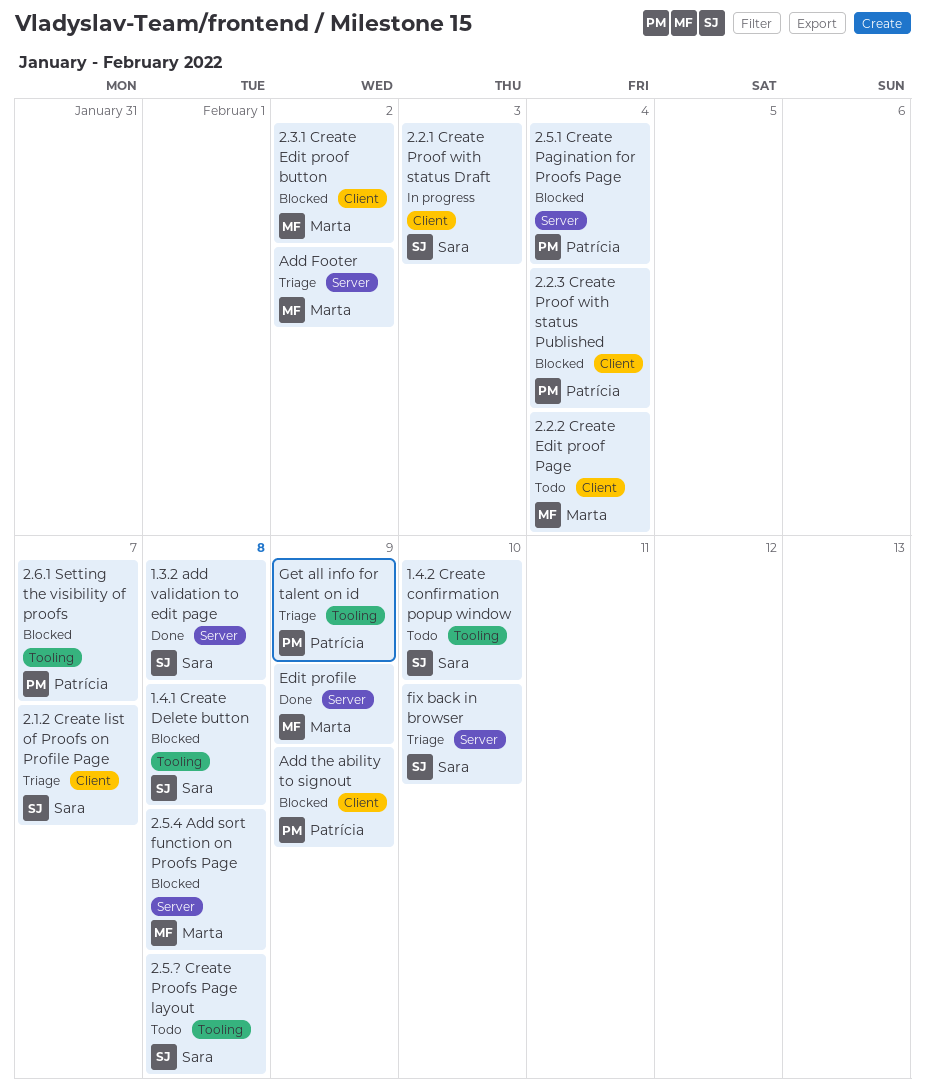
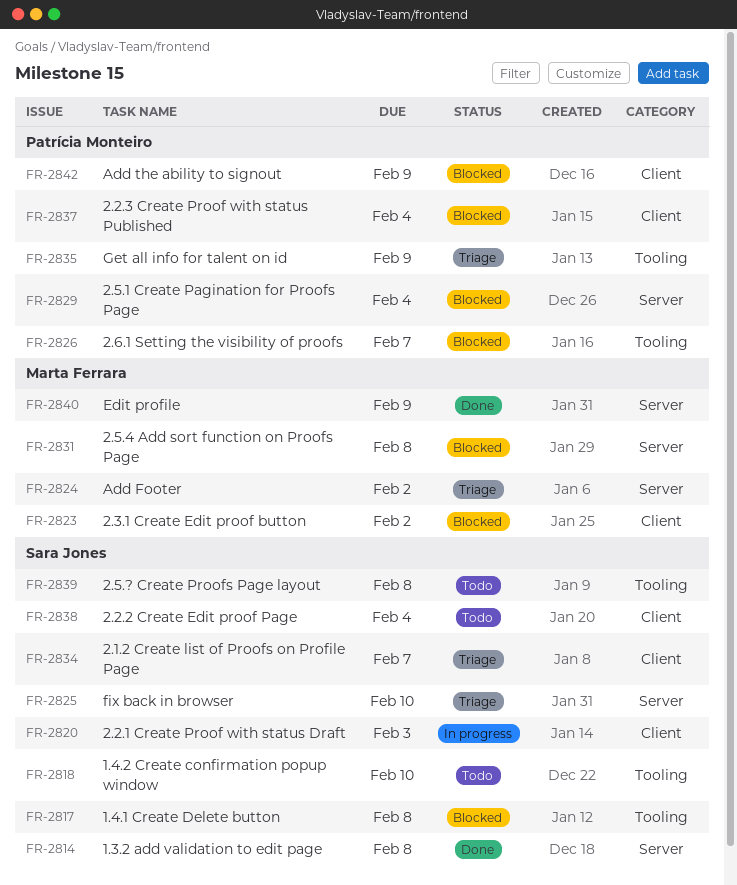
2.2.2 Create Edit proof Page, owner: Marta Ferrara -> Sara Jones

